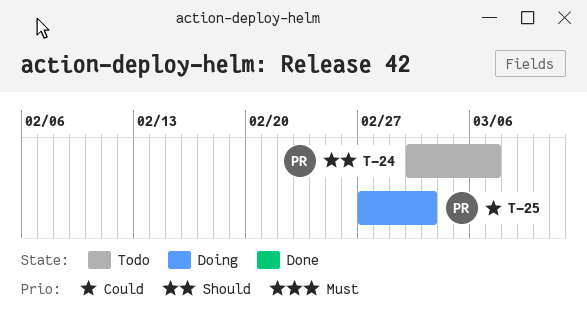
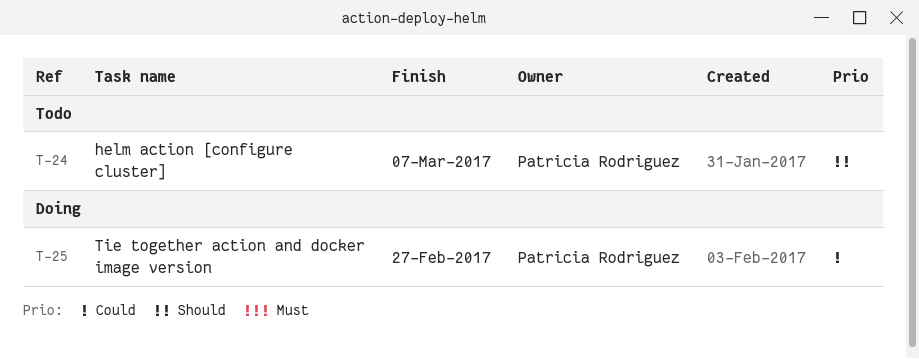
T-25, due: Mar 3 -> Feb 27

